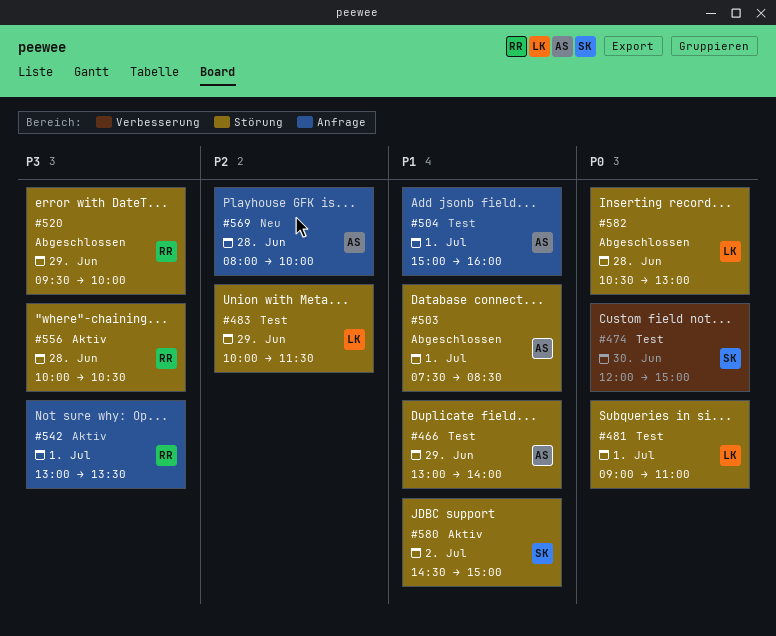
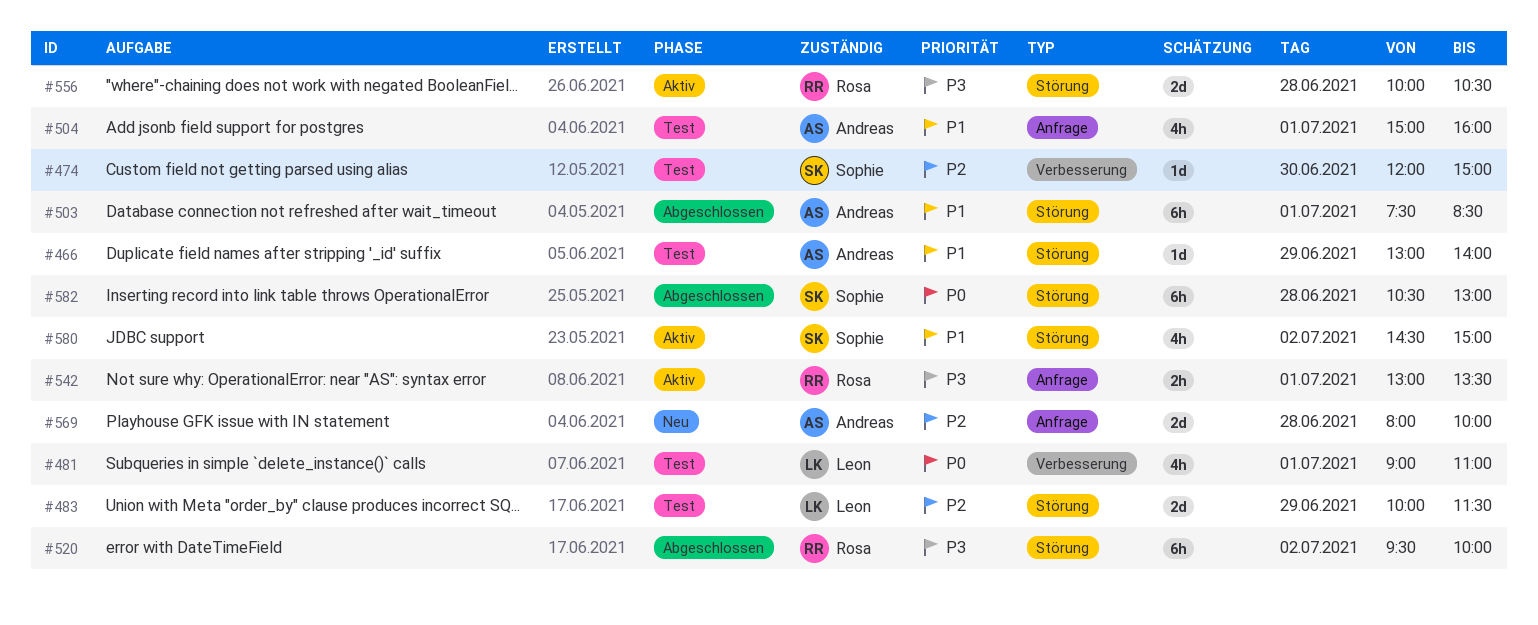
#474, priority: P0 -> P2
#481, label: Störung -> Verbesserung
#520, day: Jun 29 -> Jul 2
#582, owner: Leon -> Sophie

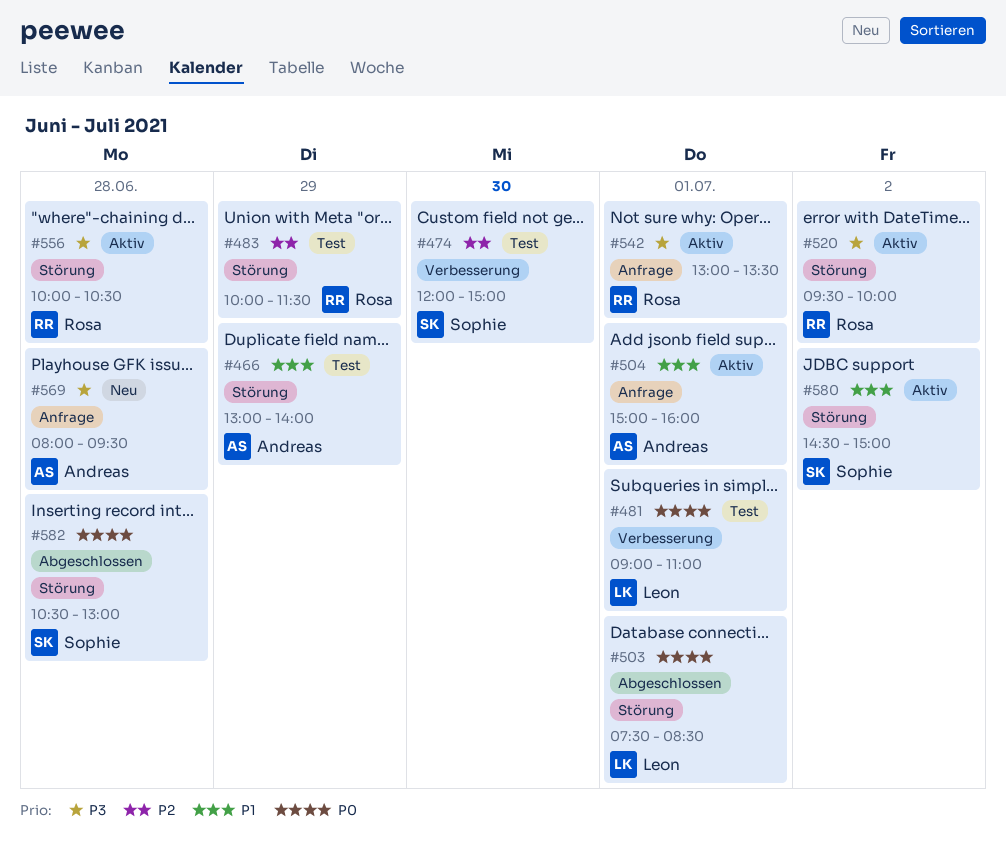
#483, owner: Leon -> Rosa
#503, owner: Andreas -> Leon
#503, priority: P1 -> P0
#504, status: Test -> Aktiv
#520, status: Abgeschlossen -> Aktiv
#569, priority: P2 -> P3
#569, ends: 10:00 -> 09:30

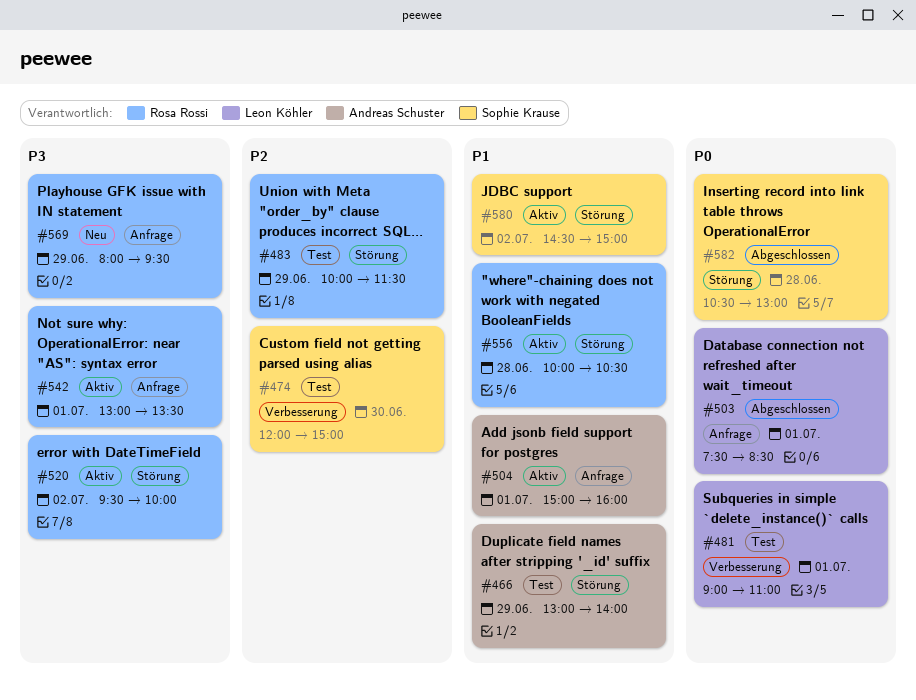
#503, label: Störung -> Anfrage
#556, priority: P3 -> P1
#569, owner: Andreas Schuster -> Rosa Rossi
#569, day: Jun 28 -> Jun 29

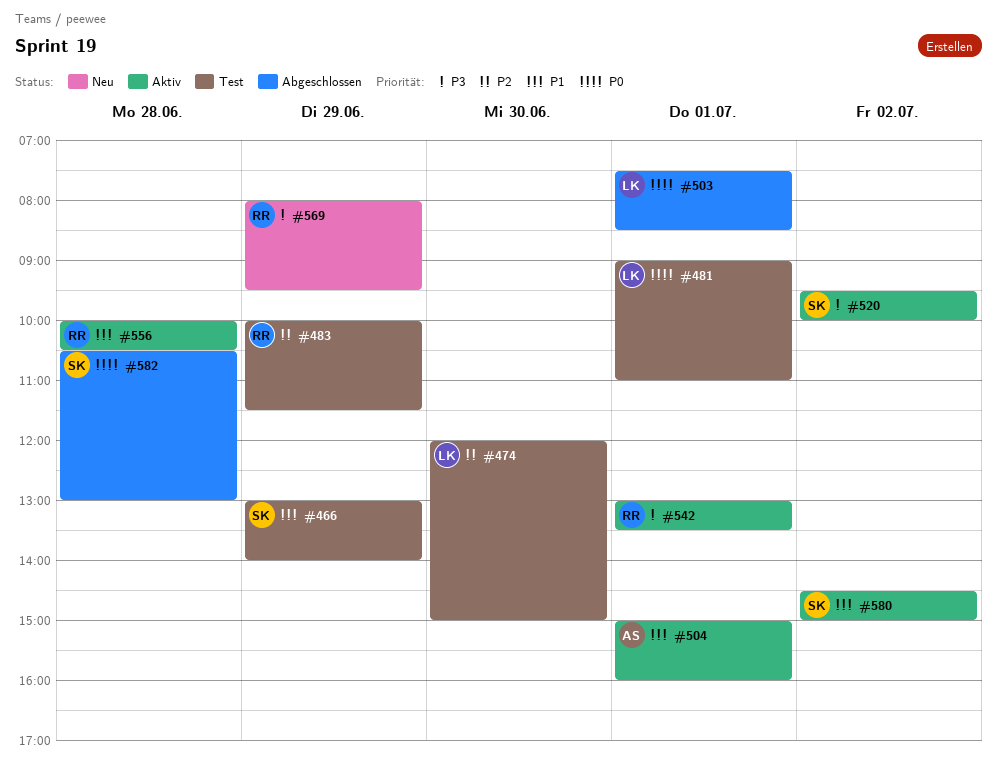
#466, owner: Andreas Schuster -> Sophie Krause
#474, owner: Sophie Krause -> Leon Köhler
#520, owner: Rosa Rossi -> Sophie Krause

